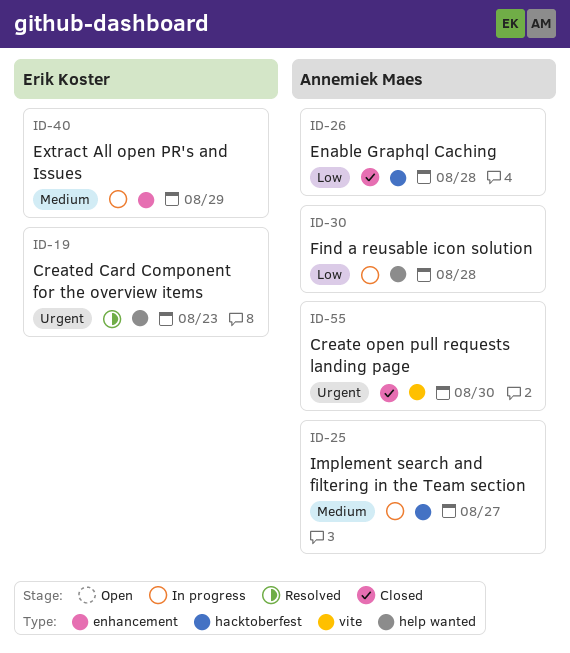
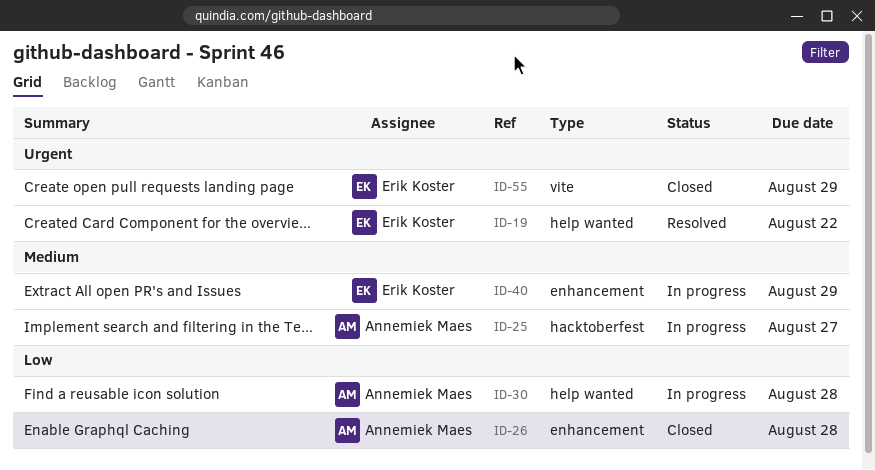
ID-19, due: Aug 23 -> Aug 22
ID-26, label: hacktoberfest -> enhancement
ID-55, owner: Annemiek Maes -> Erik Koster
ID-55, due: Aug 30 -> Aug 29

